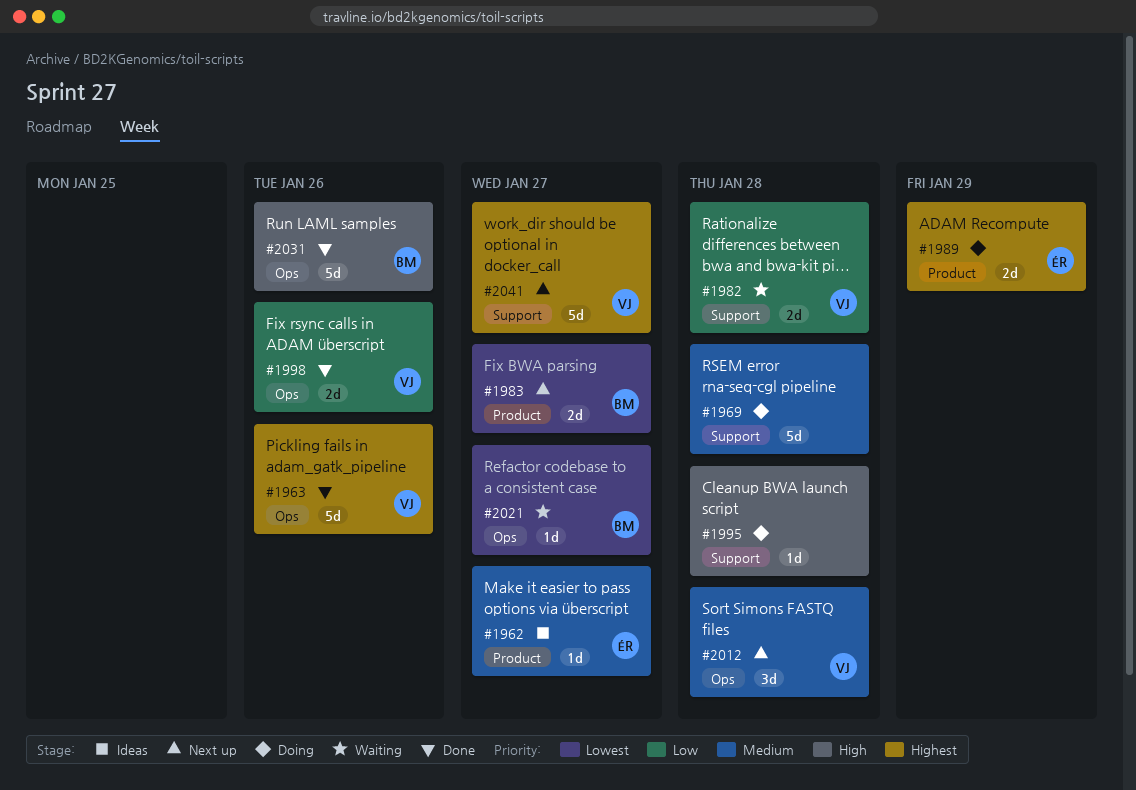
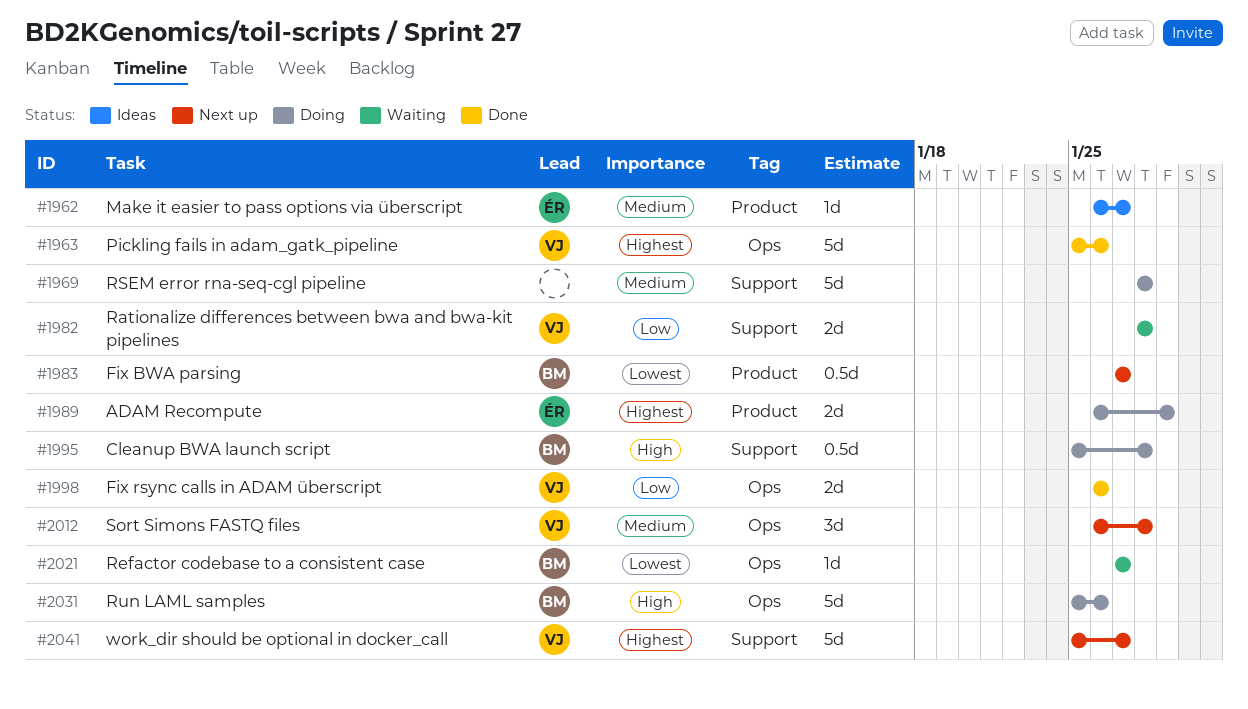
#1983, estimate: 2d -> 0.5d
#1995, owner: none -> BM
#1995, estimate: 1d -> 0.5d
#2031, status: Done -> Doing

